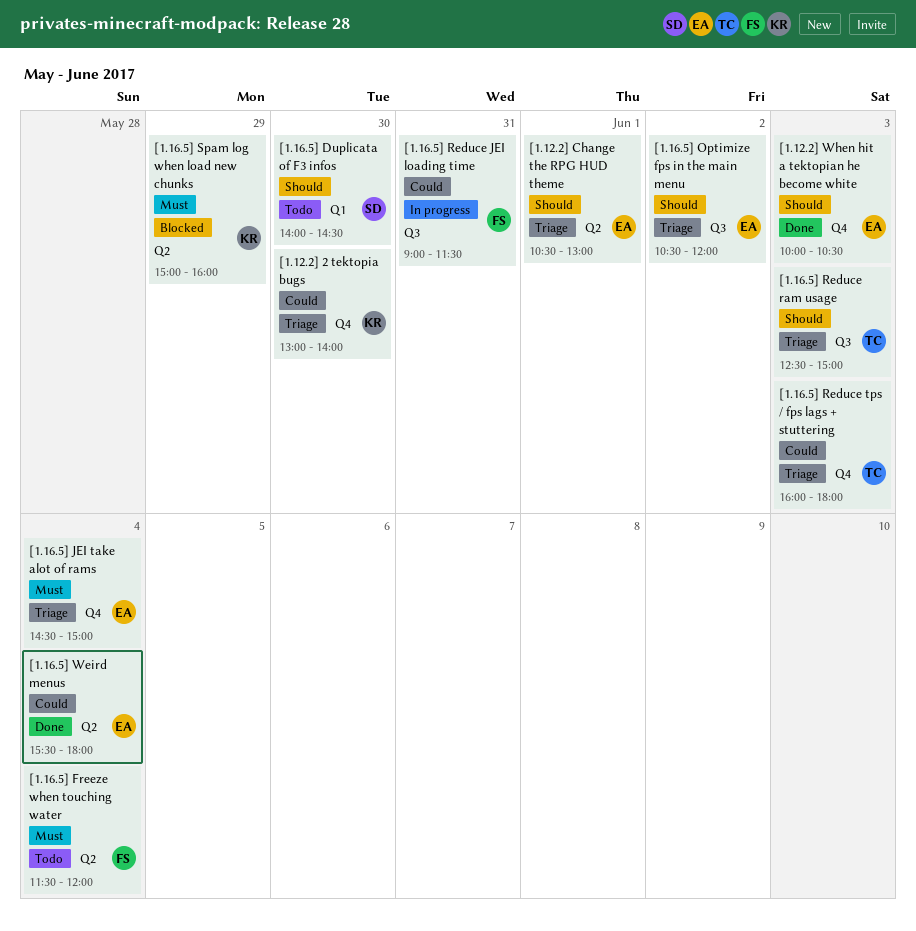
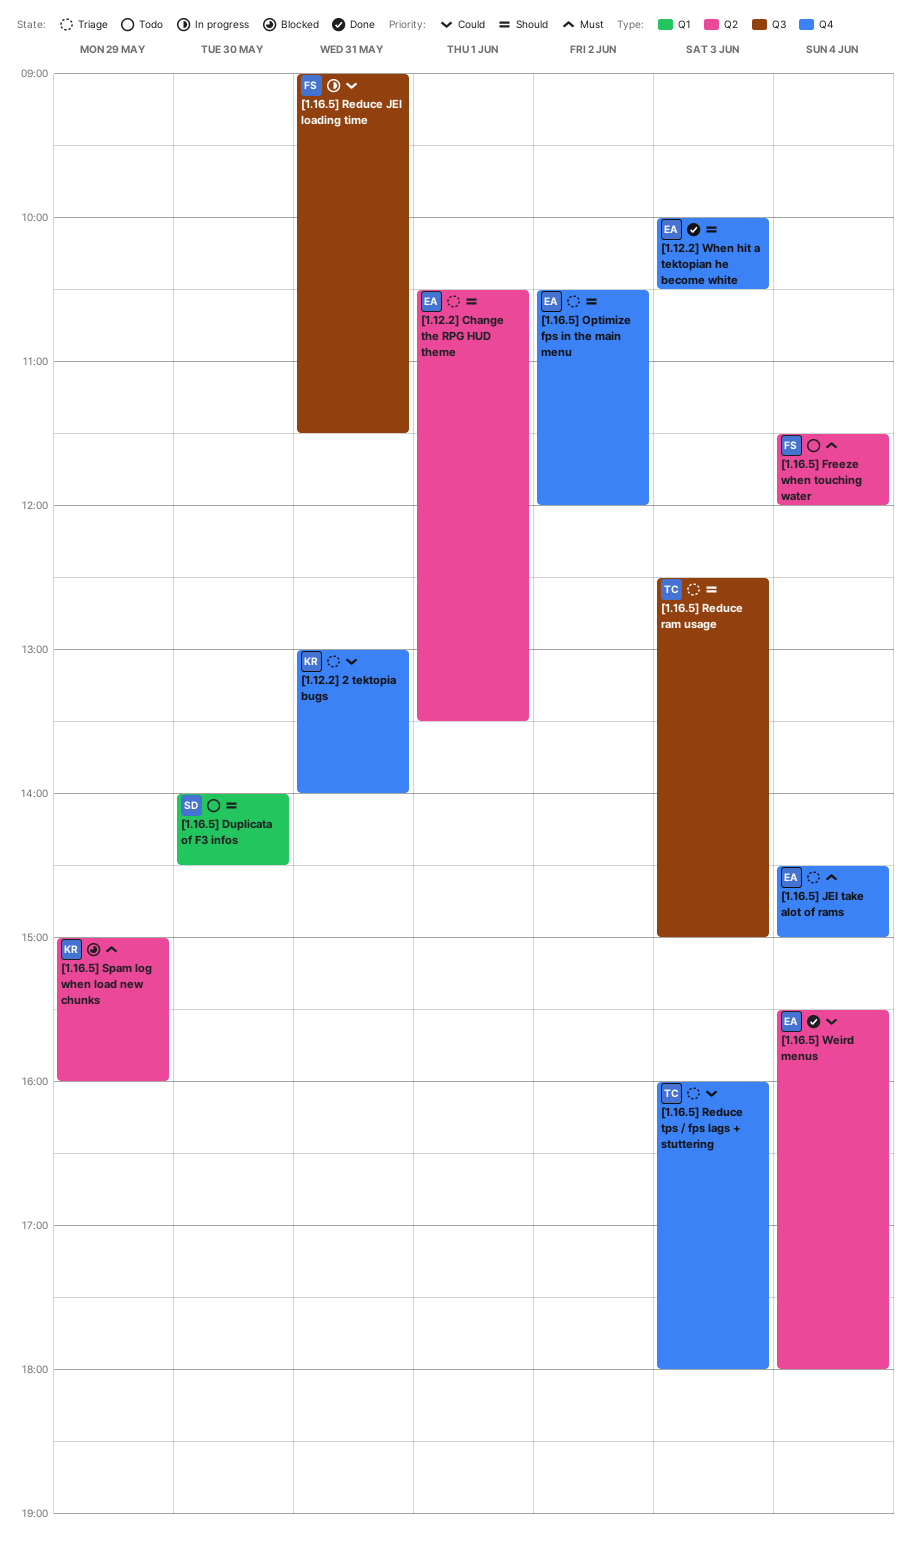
[1.12.2] 2 tektopia bugs, day: May 30 -> May 31
[1.12.2] Change the RPG HUD theme, ends: 13:00 -> 13:30
[1.16.5] Optimize fps in the main menu, label: Q3 -> Q4

